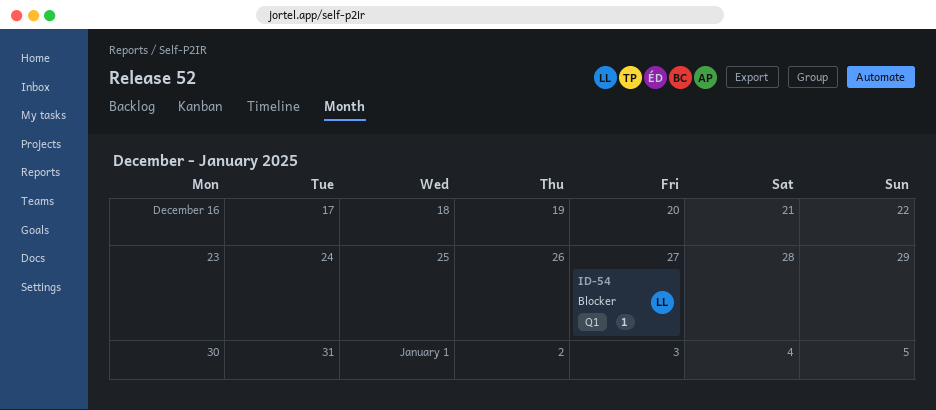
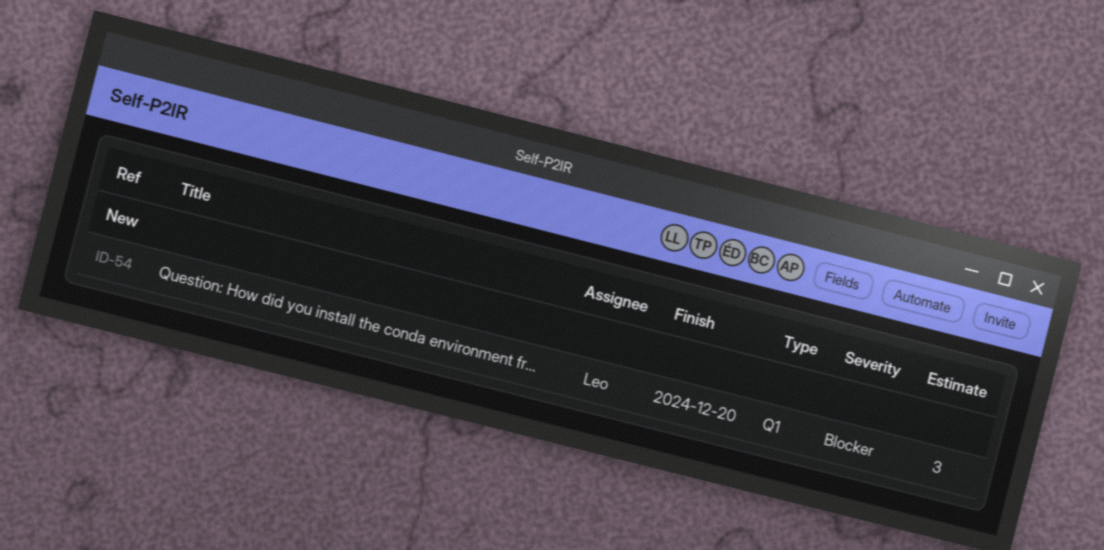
ID-54, estimate: 1 -> 3
ID-54, due: Dec 27 -> Dec 20

